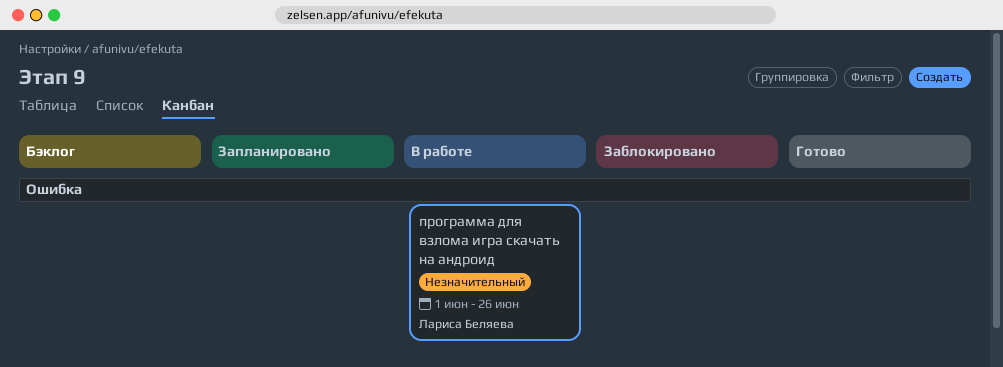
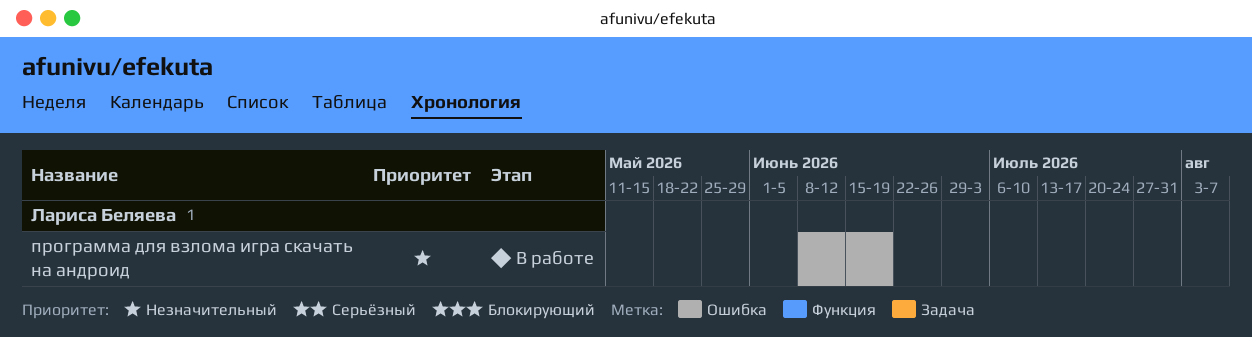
программа для взлома игра скачать на андроид, start: Jun 1 -> Jun 8
программа для взлома игра скачать на андроид, due: Jun 26 -> Jun 19

